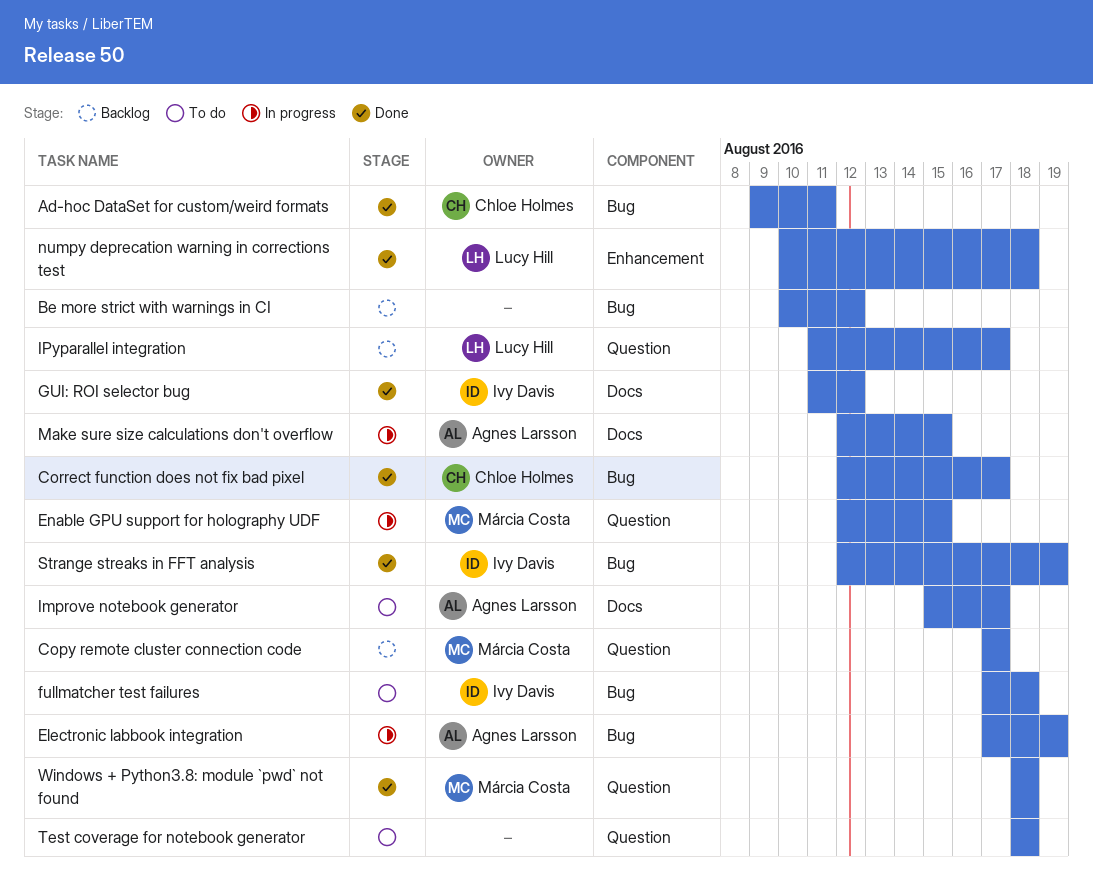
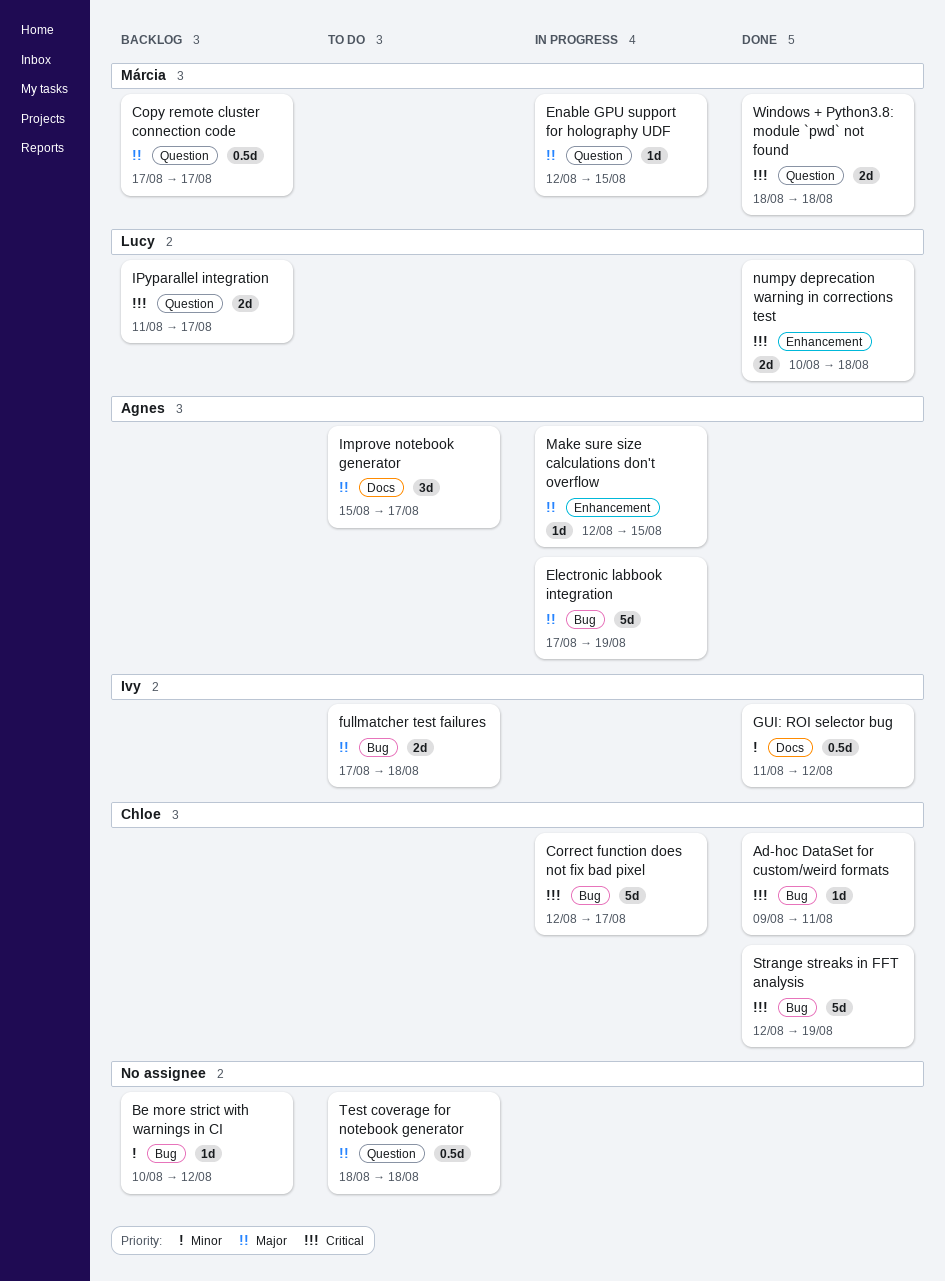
Correct function does not fix bad pixel, status: Done -> In progress
Make sure size calculations don't overflow, label: Docs -> Enhancement
Strange streaks in FFT analysis, owner: Ivy Davis -> Chloe Holmes

